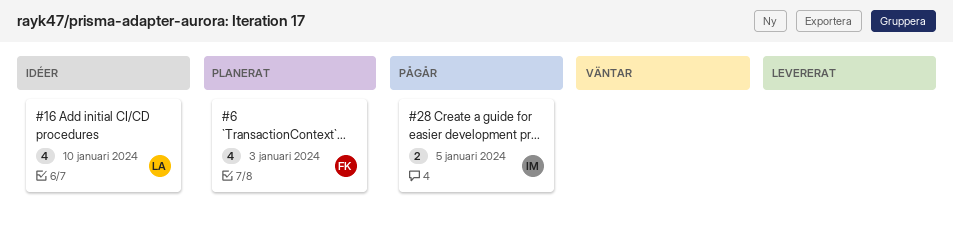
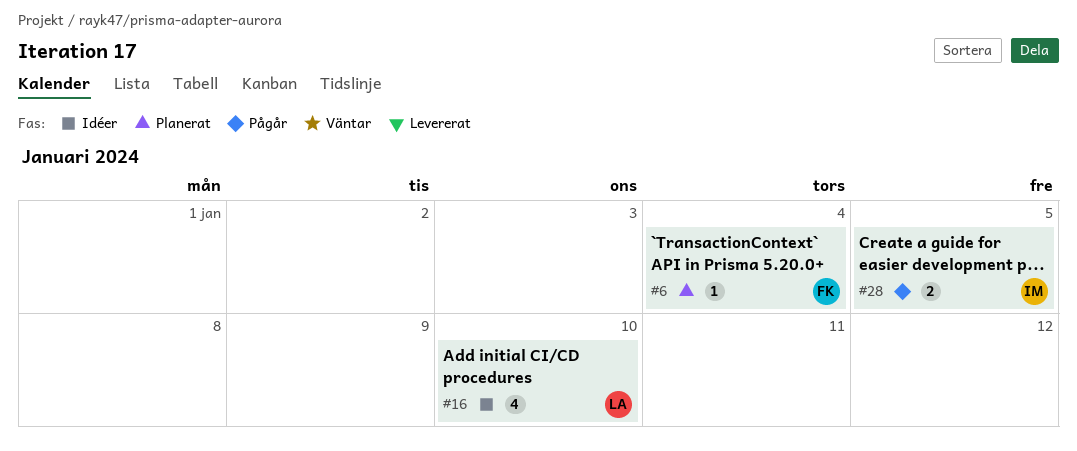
#6, estimate: 4 -> 1
#6, due: Jan 3 -> Jan 4

